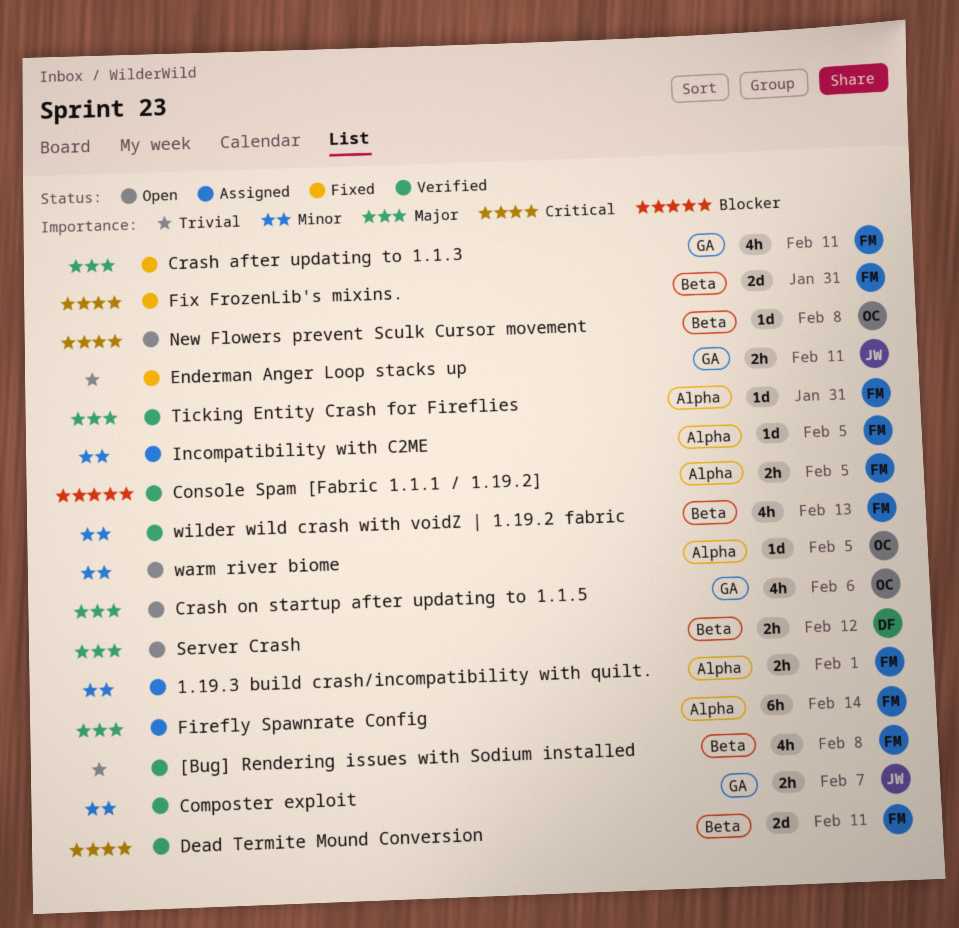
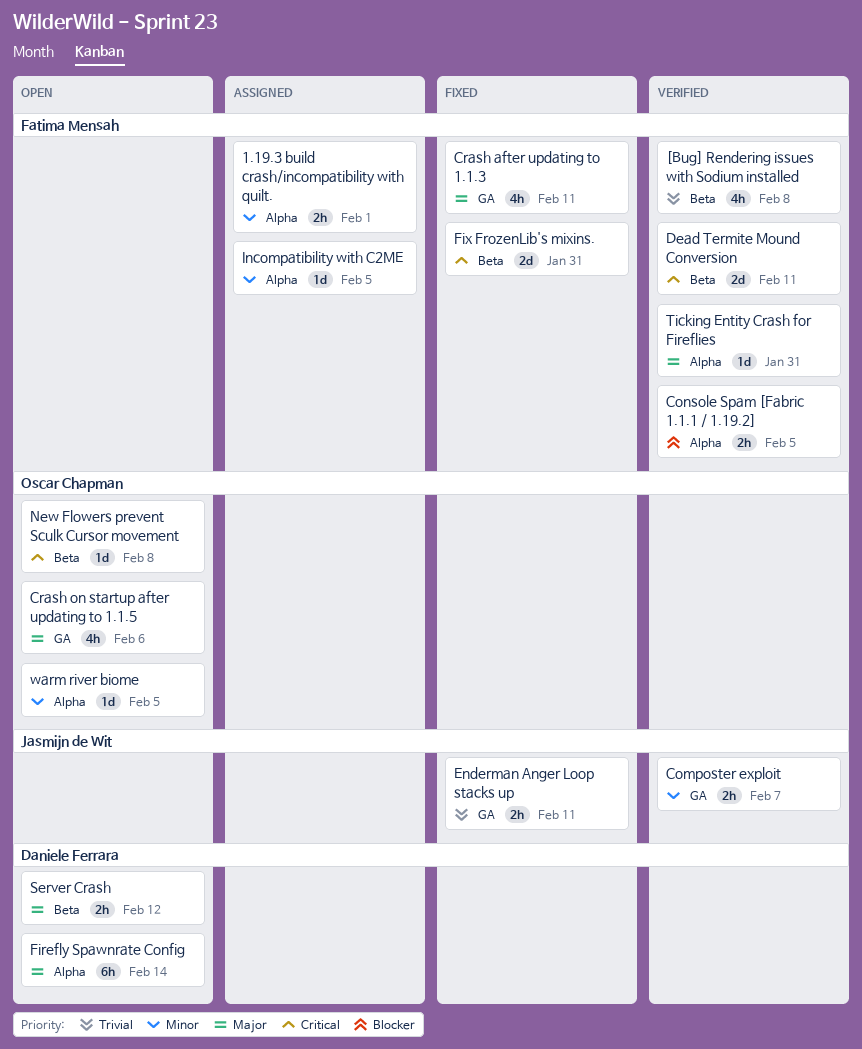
Firefly Spawnrate Config, status: Assigned -> Open
Firefly Spawnrate Config, owner: Fatima Mensah -> Daniele Ferrara
wilder wild crash with voidZ | 1.19.2 fabric: present -> none

